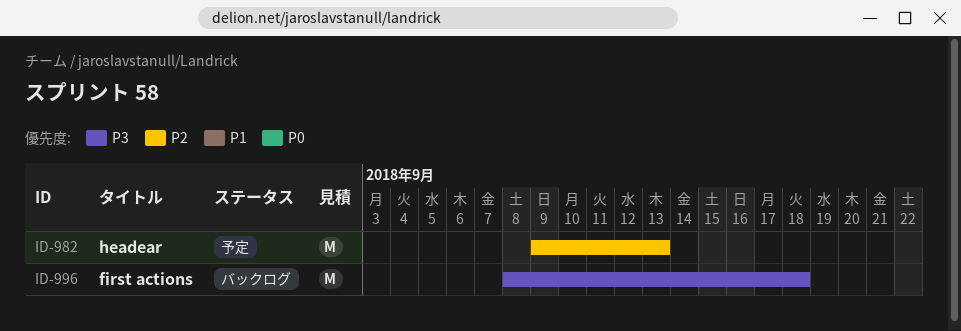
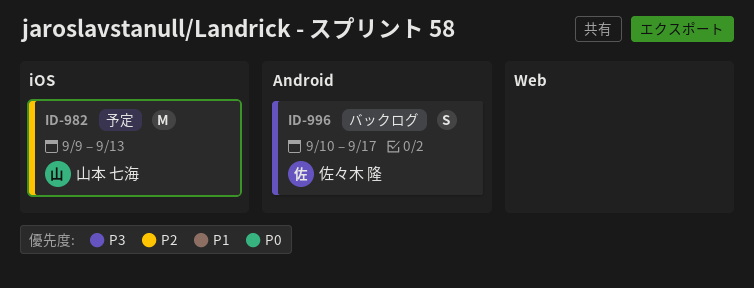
ID-996, estimate: M -> S
ID-996, start: Sep 8 -> Sep 10
ID-996, due: Sep 18 -> Sep 17

